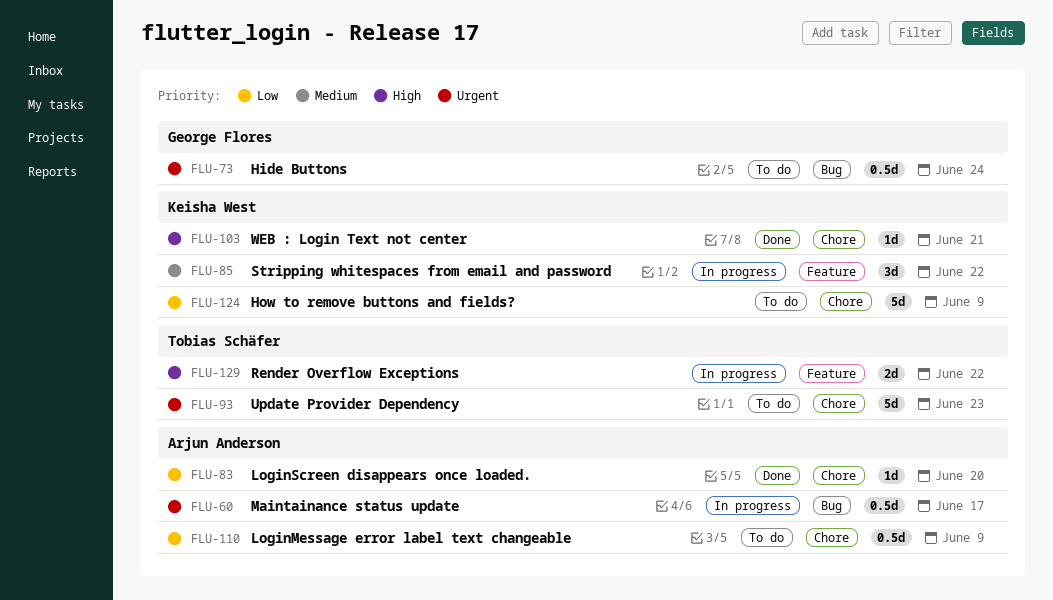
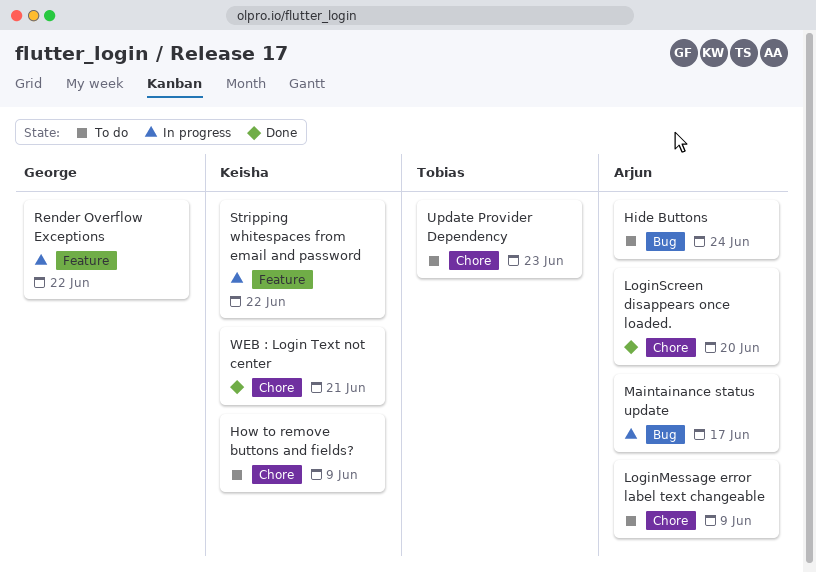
Hide Buttons, owner: George Flores -> Arjun Anderson
Render Overflow Exceptions, owner: Tobias Schäfer -> George Flores

